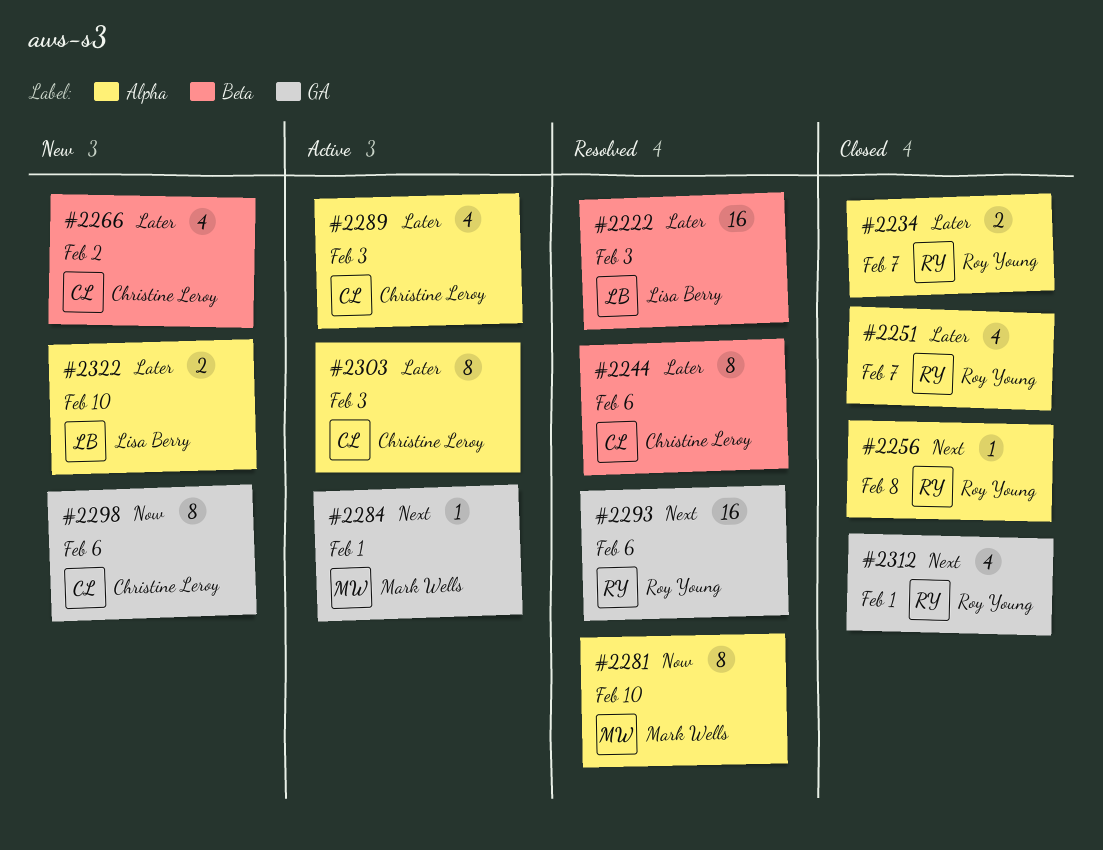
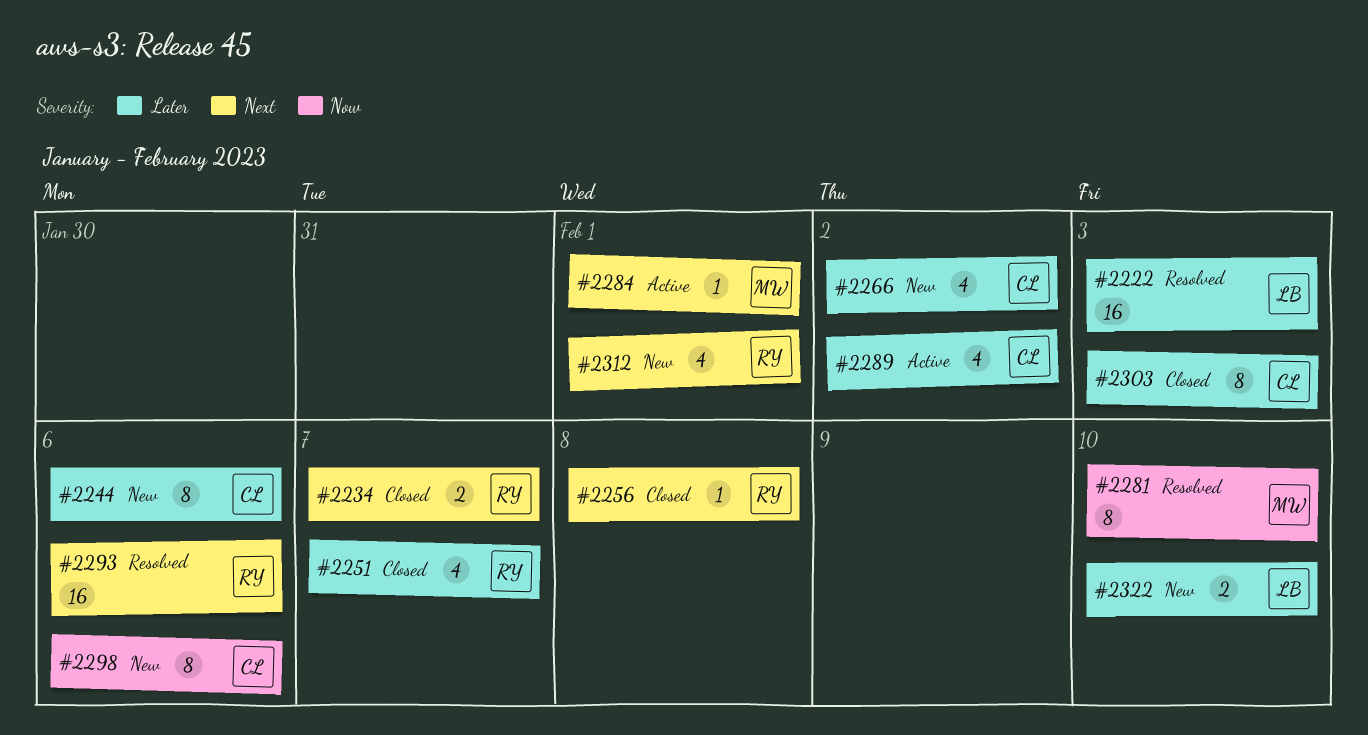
#2234, priority: Later -> Next
#2244, status: Resolved -> New
#2289, due: Feb 3 -> Feb 2
#2303, status: Active -> Closed
#2312, status: Closed -> New

